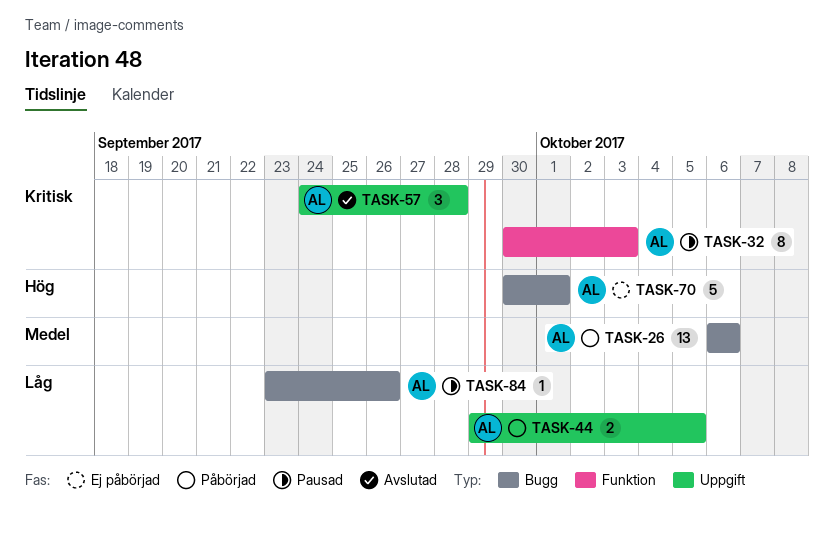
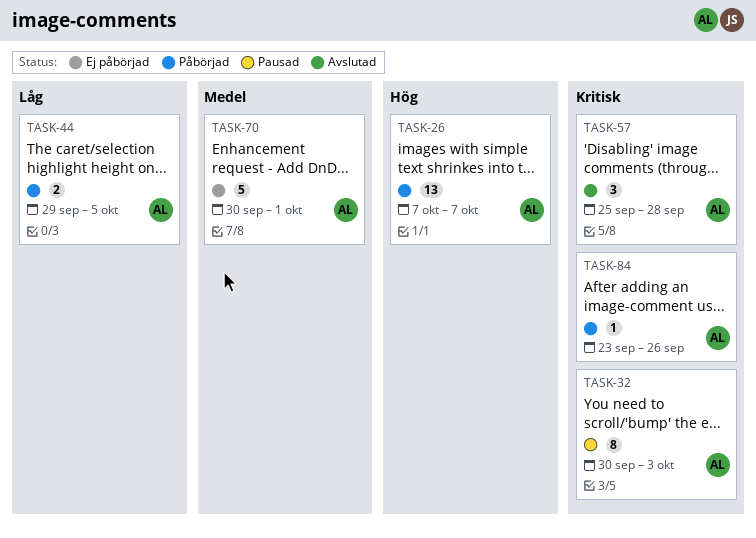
TASK-26, priority: Medel -> Hög
TASK-26, start: Oct 6 -> Oct 7
TASK-26, due: Oct 6 -> Oct 7
TASK-57, start: Sep 24 -> Sep 25
TASK-70, priority: Hög -> Medel
TASK-84, status: Pausad -> Påbörjad
TASK-84, priority: Låg -> Kritisk

